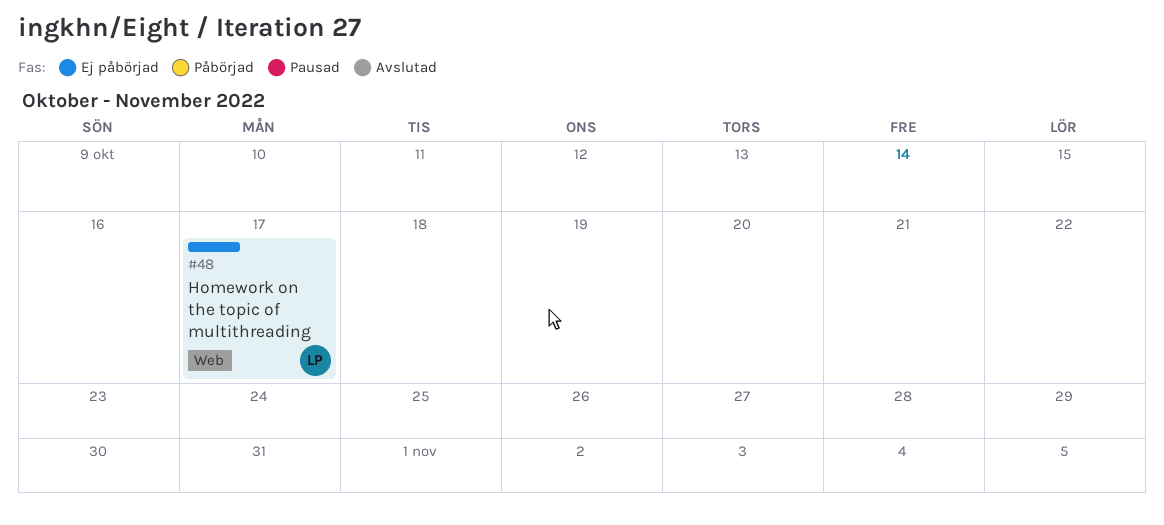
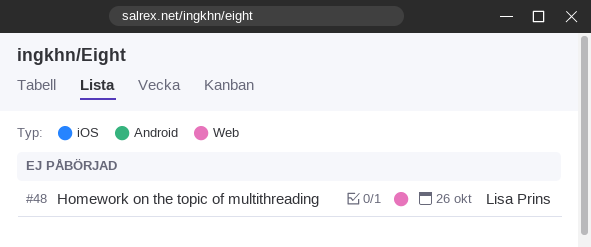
#48, due: Oct 17 -> Oct 26

